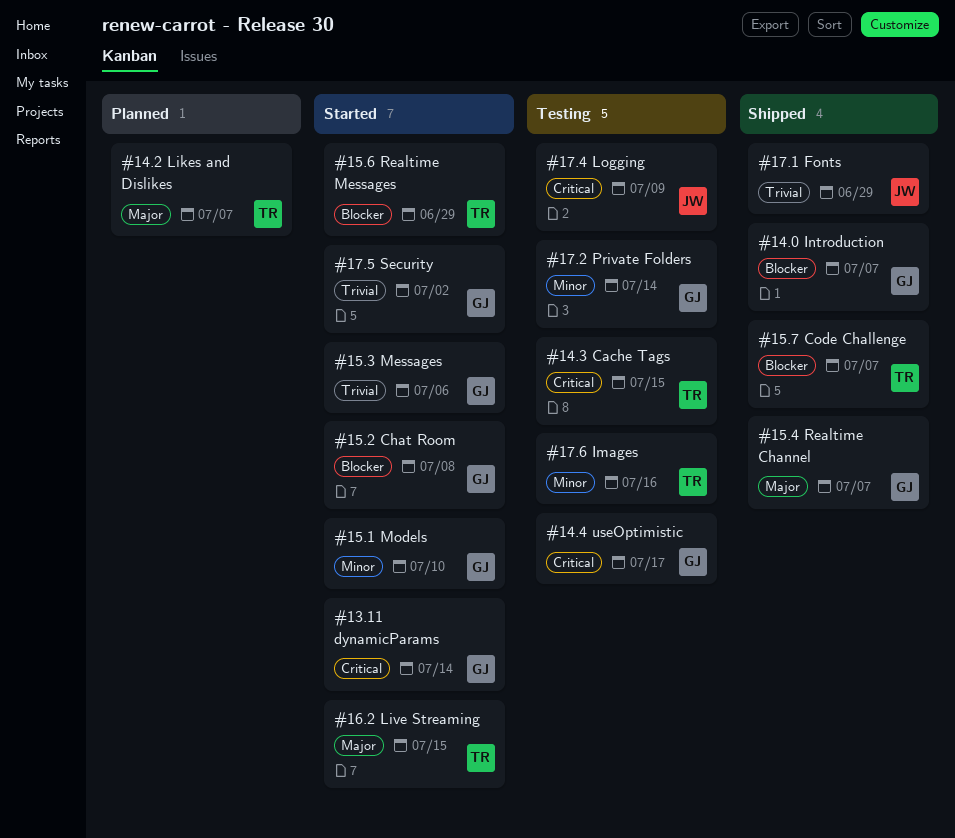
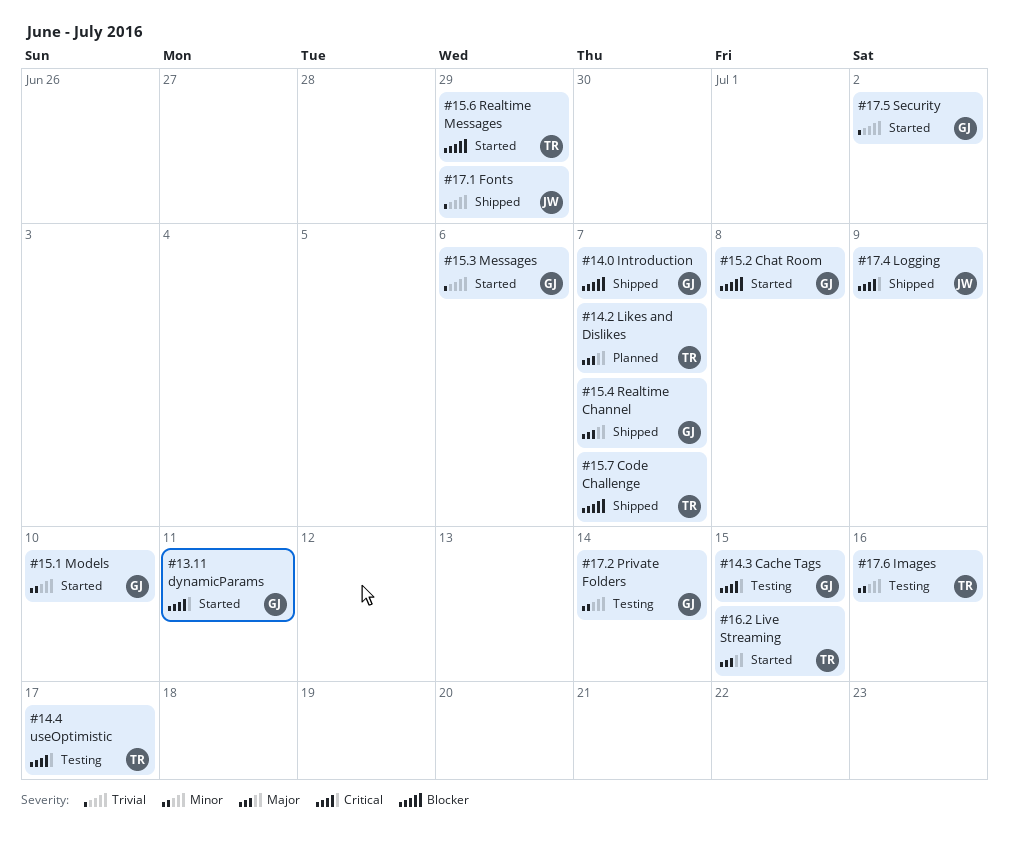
#13.11 dynamicParams, due: Jul 14 -> Jul 11
#14.3 Cache Tags, owner: TR -> GJ
#14.4 useOptimistic, owner: GJ -> TR
#17.4 Logging, status: Testing -> Shipped

